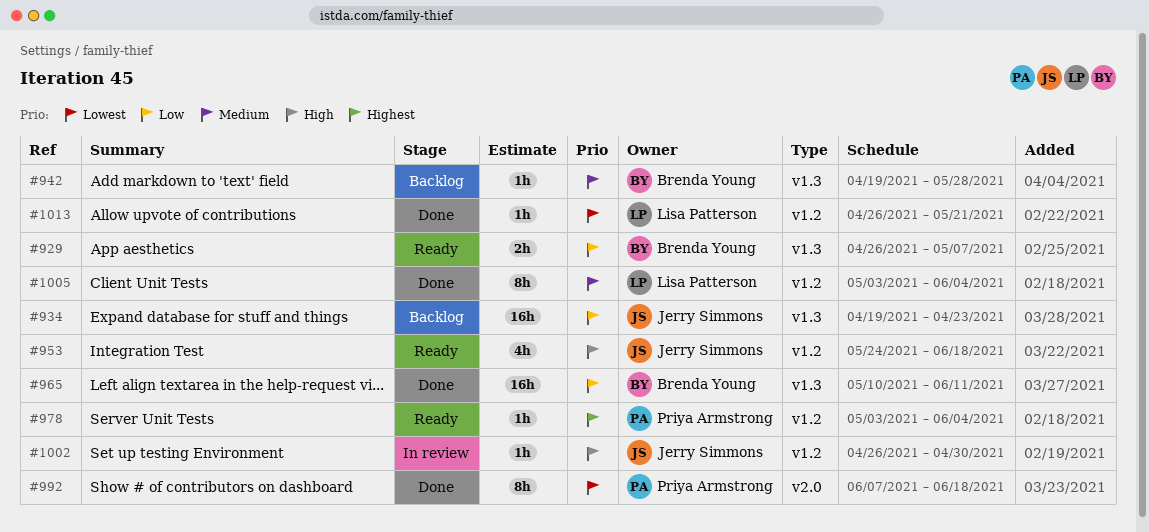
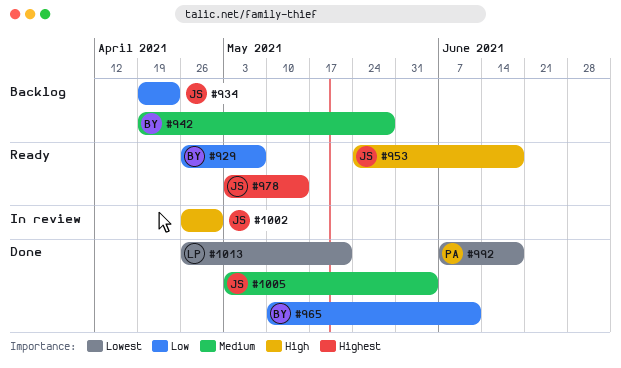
#978, owner: Priya Armstrong -> Jerry Simmons
#978, due: Jun 4 -> May 14
#1005, owner: Lisa Patterson -> Jerry Simmons

